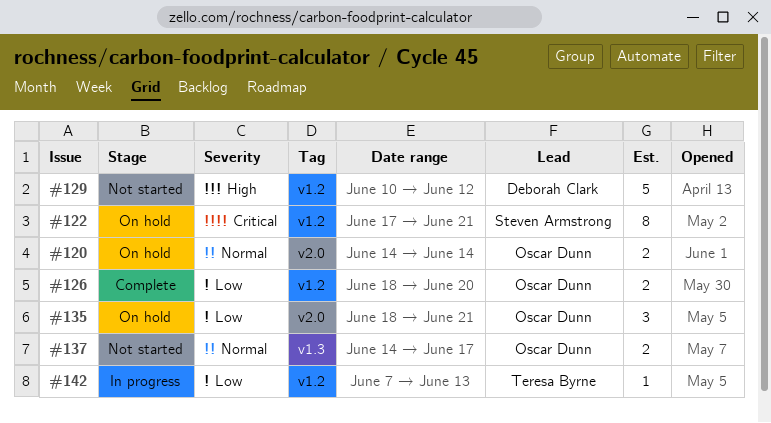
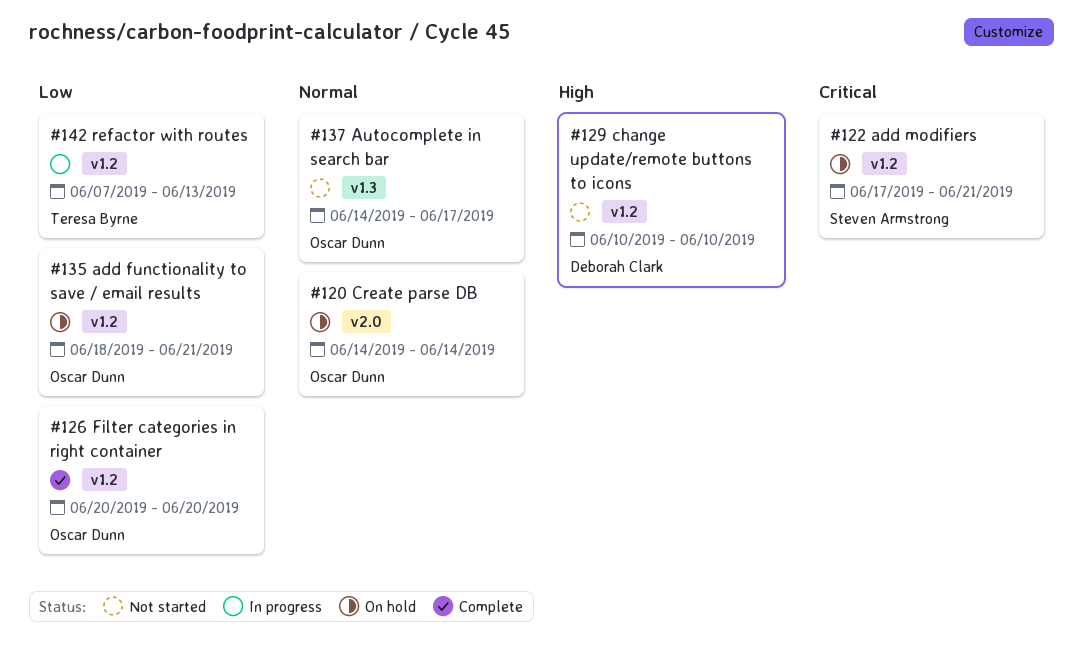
#126, start: Jun 18 -> Jun 20
#129, due: Jun 12 -> Jun 10
#135, label: v2.0 -> v1.2

